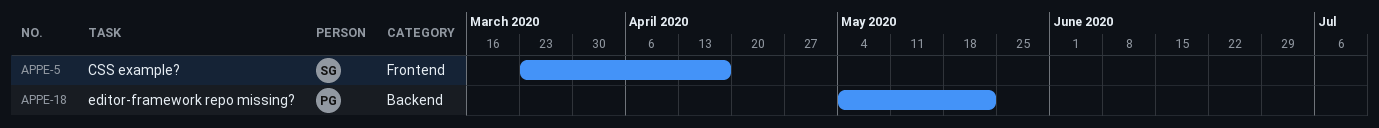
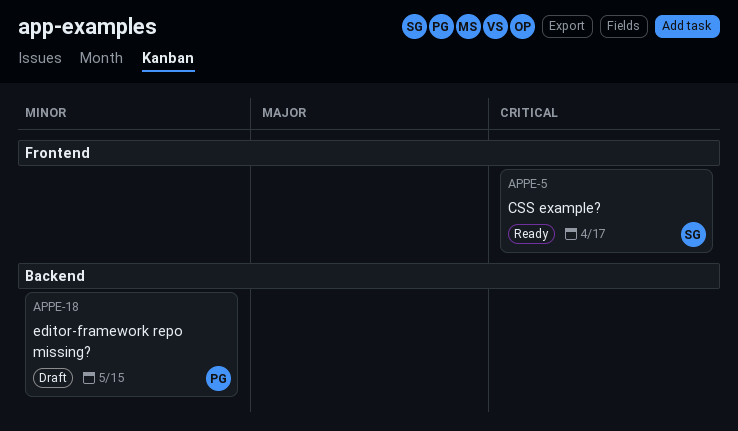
APPE-18, due: May 22 -> May 15

